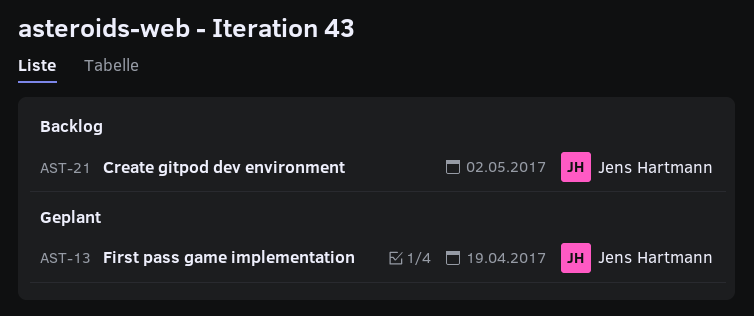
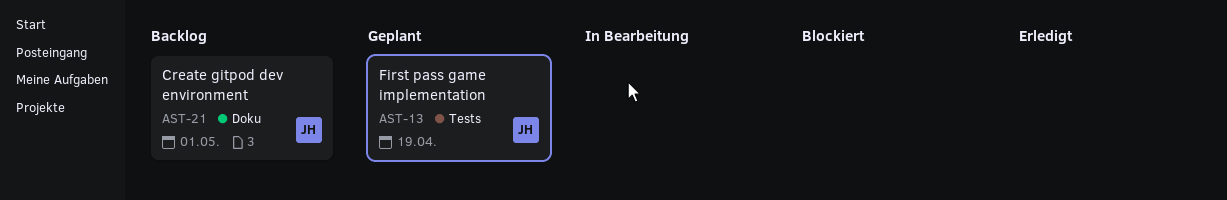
AST-21, due: May 2 -> May 1

